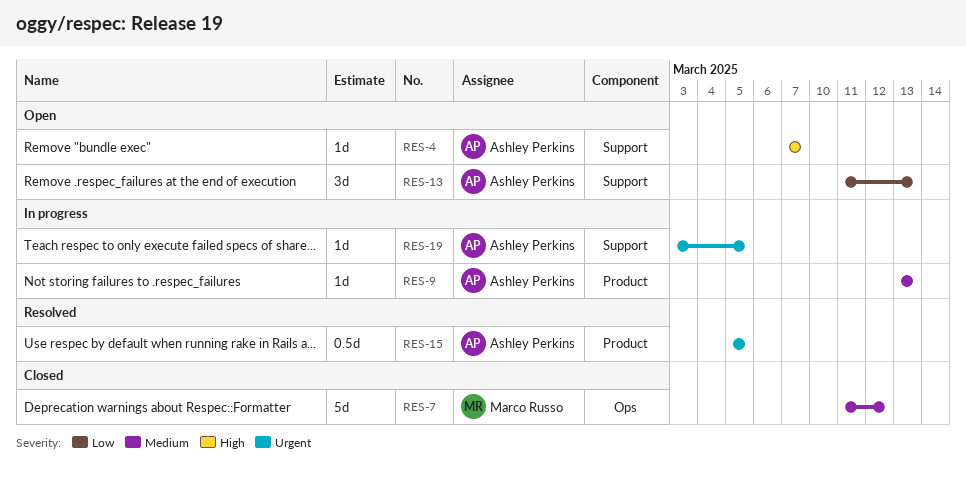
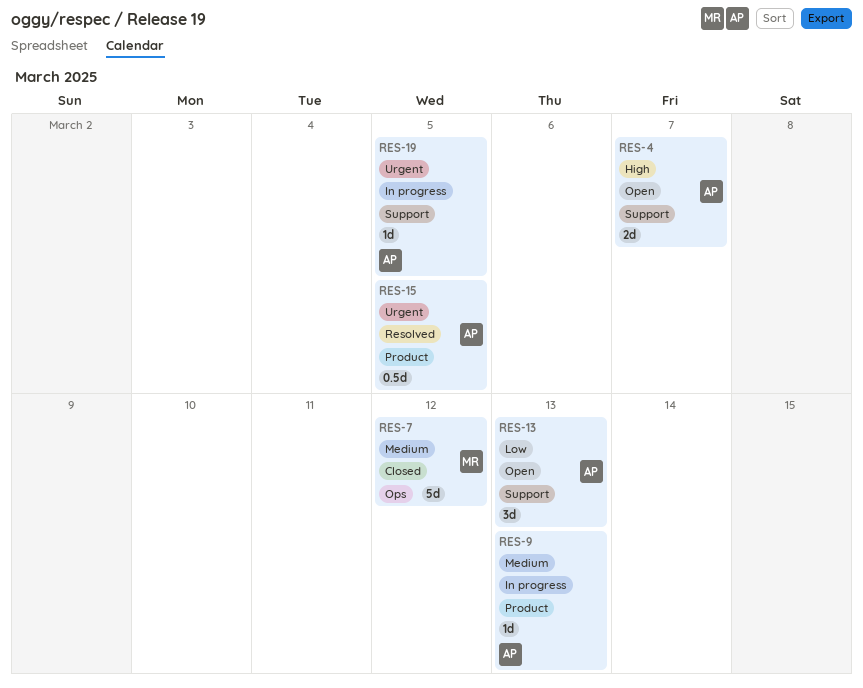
RES-4, estimate: 1d -> 2d

